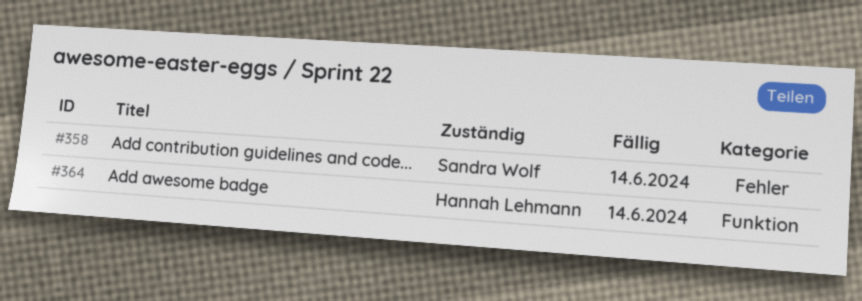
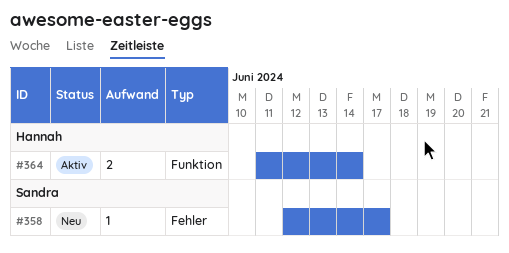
#358, due: Jun 14 -> Jun 17

